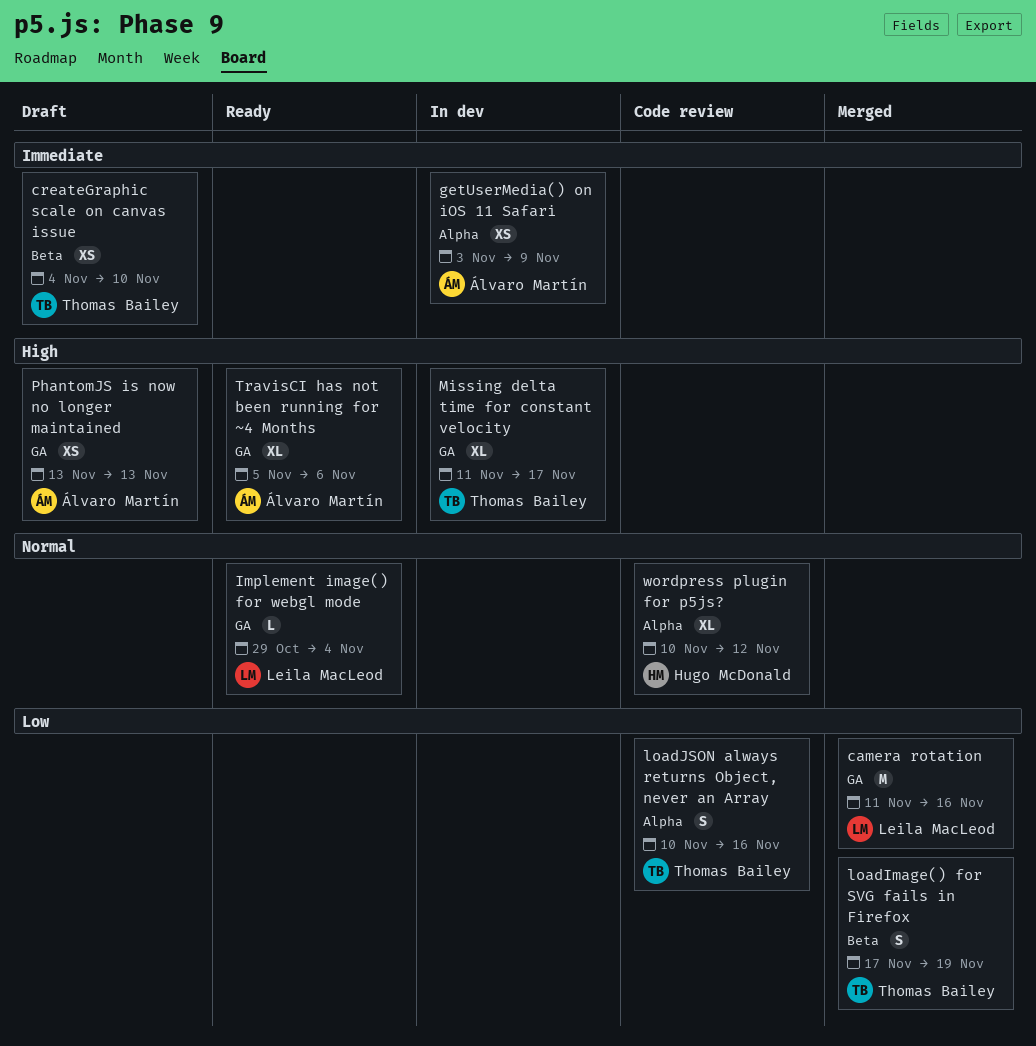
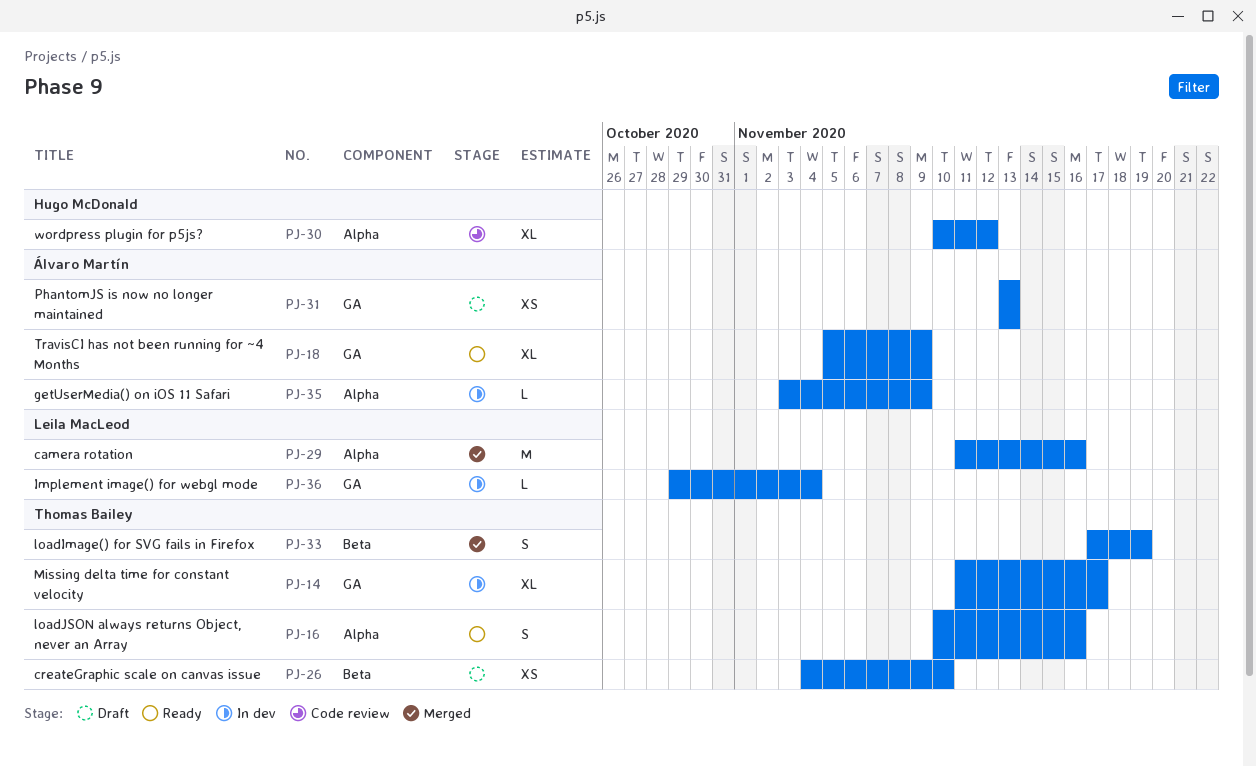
camera rotation, label: GA -> Alpha
getUserMedia() on iOS 11 Safari, estimate: XS -> L
Implement image() for webgl mode, status: Ready -> In dev
loadJSON always returns Object, never an Array, status: Code review -> Ready
TravisCI has not been running for ~4 Months, due: Nov 6 -> Nov 9

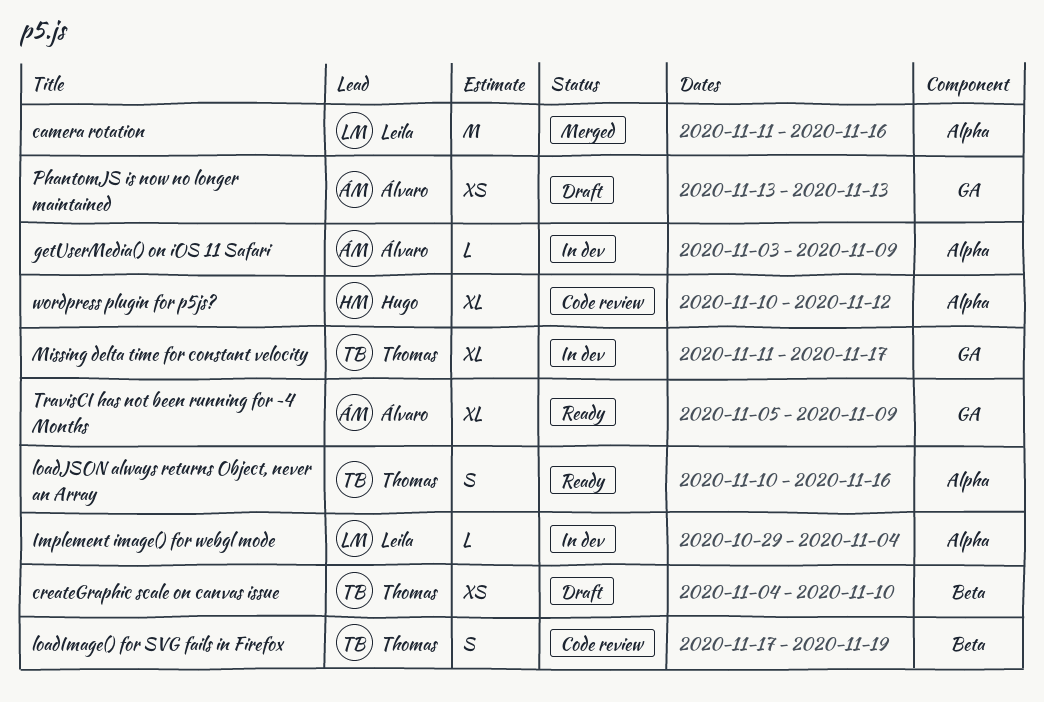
Implement image() for webgl mode, label: GA -> Alpha
loadImage() for SVG fails in Firefox, status: Merged -> Code review

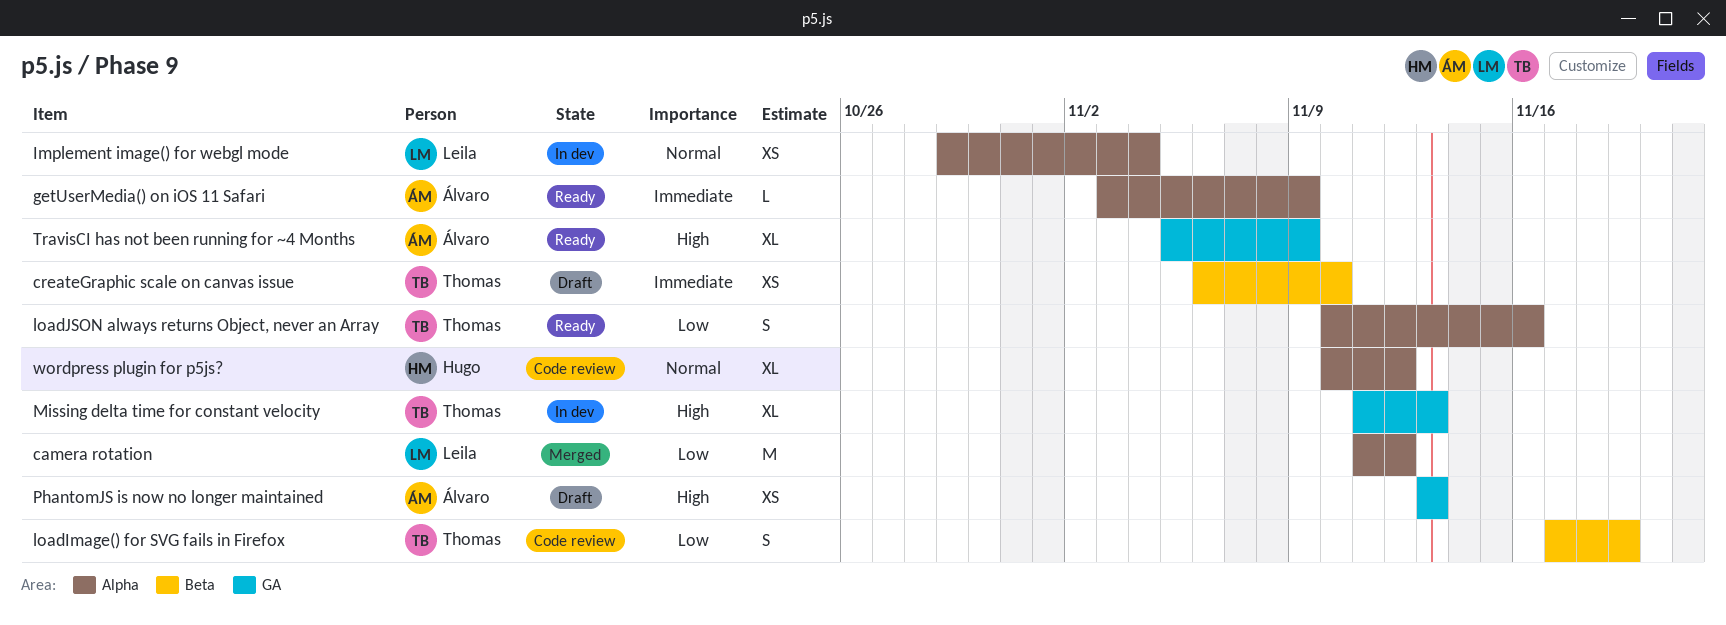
camera rotation, due: Nov 16 -> Nov 12
createGraphic scale on canvas issue, start: Nov 4 -> Nov 6
getUserMedia() on iOS 11 Safari, status: In dev -> Ready
Implement image() for webgl mode, estimate: L -> XS
Missing delta time for constant velocity, due: Nov 17 -> Nov 13

